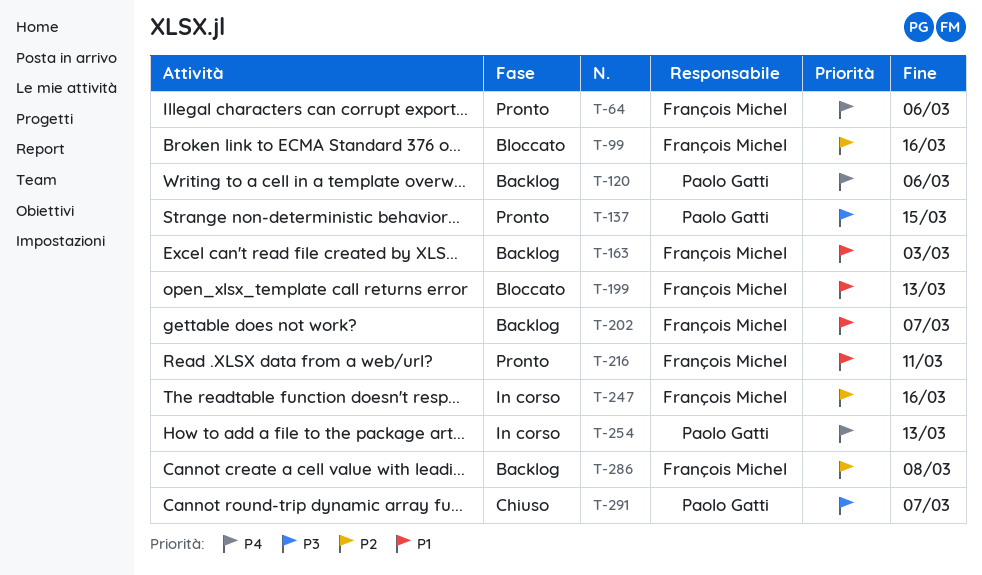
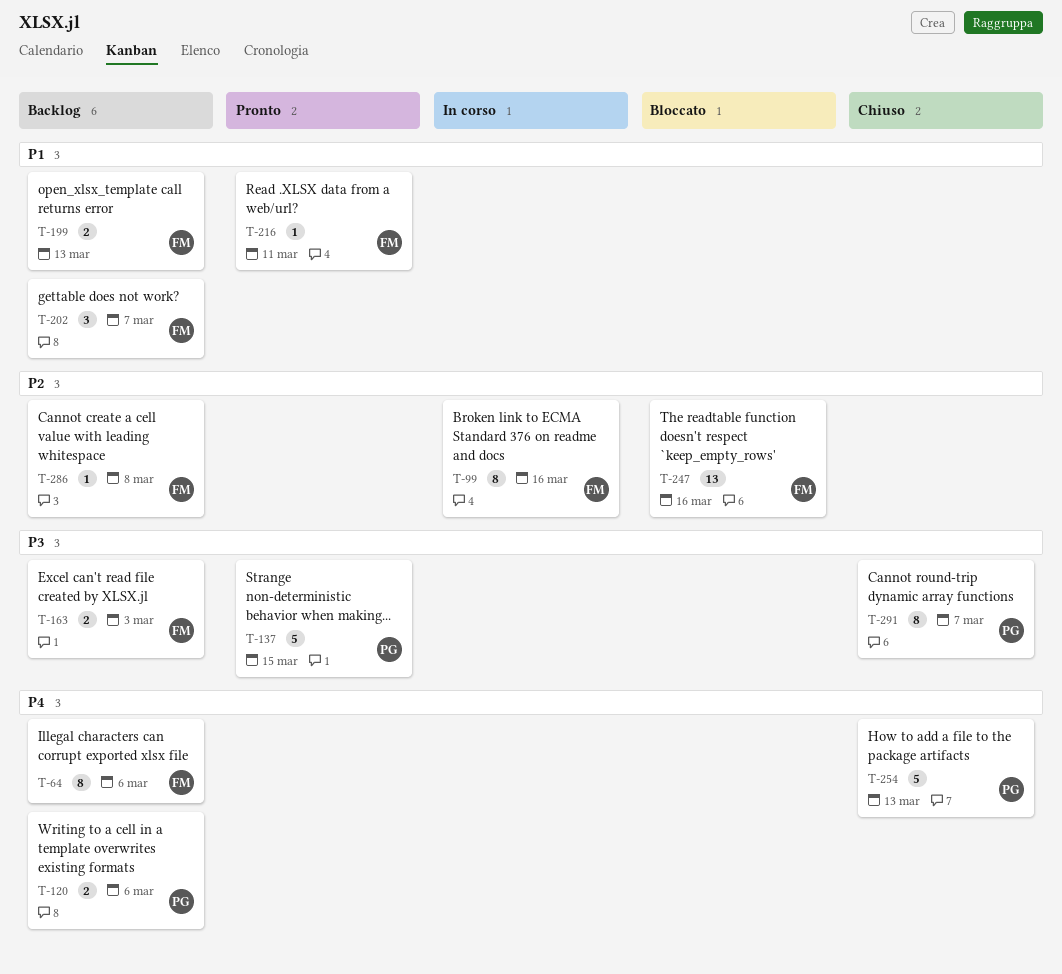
T-64, status: Pronto -> Backlog
T-99, status: Bloccato -> In corso
T-163, priority: P1 -> P3
T-199, status: Bloccato -> Backlog
T-247, status: In corso -> Bloccato
T-254, status: In corso -> Chiuso

